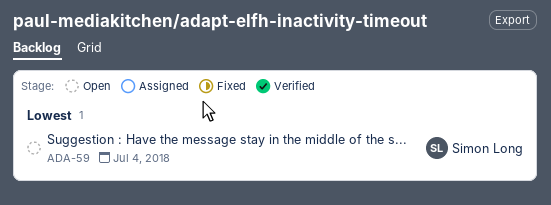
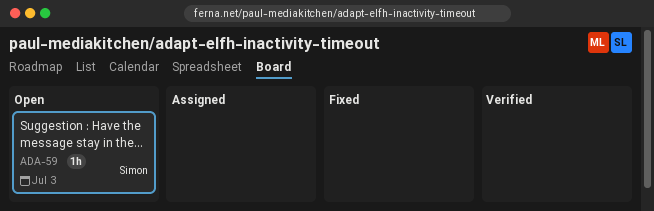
ADA-59, due: Jul 4 -> Jul 3

